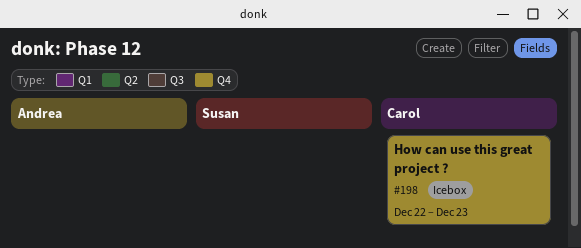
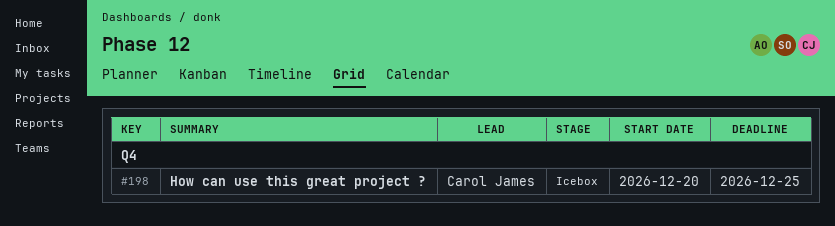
#198, start: Dec 22 -> Dec 20
#198, due: Dec 23 -> Dec 25

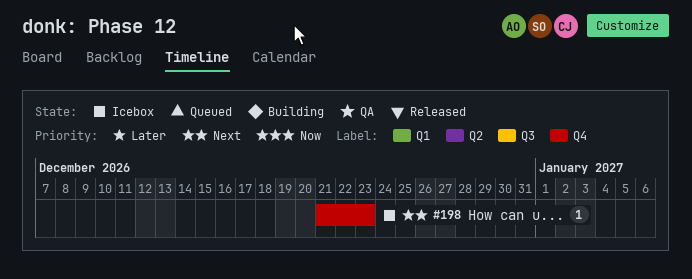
#198, start: Dec 20 -> Dec 21
#198, due: Dec 25 -> Dec 23

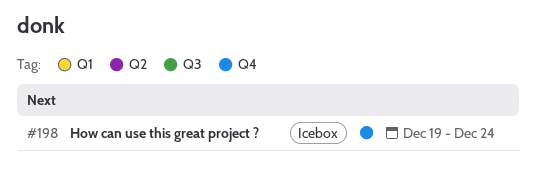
#198, start: Dec 21 -> Dec 19
#198, due: Dec 23 -> Dec 24

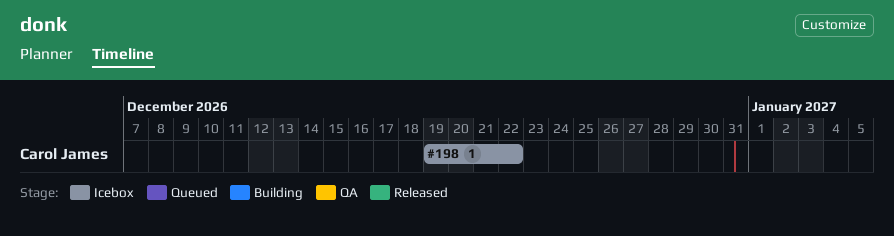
#198, due: Dec 24 -> Dec 22

